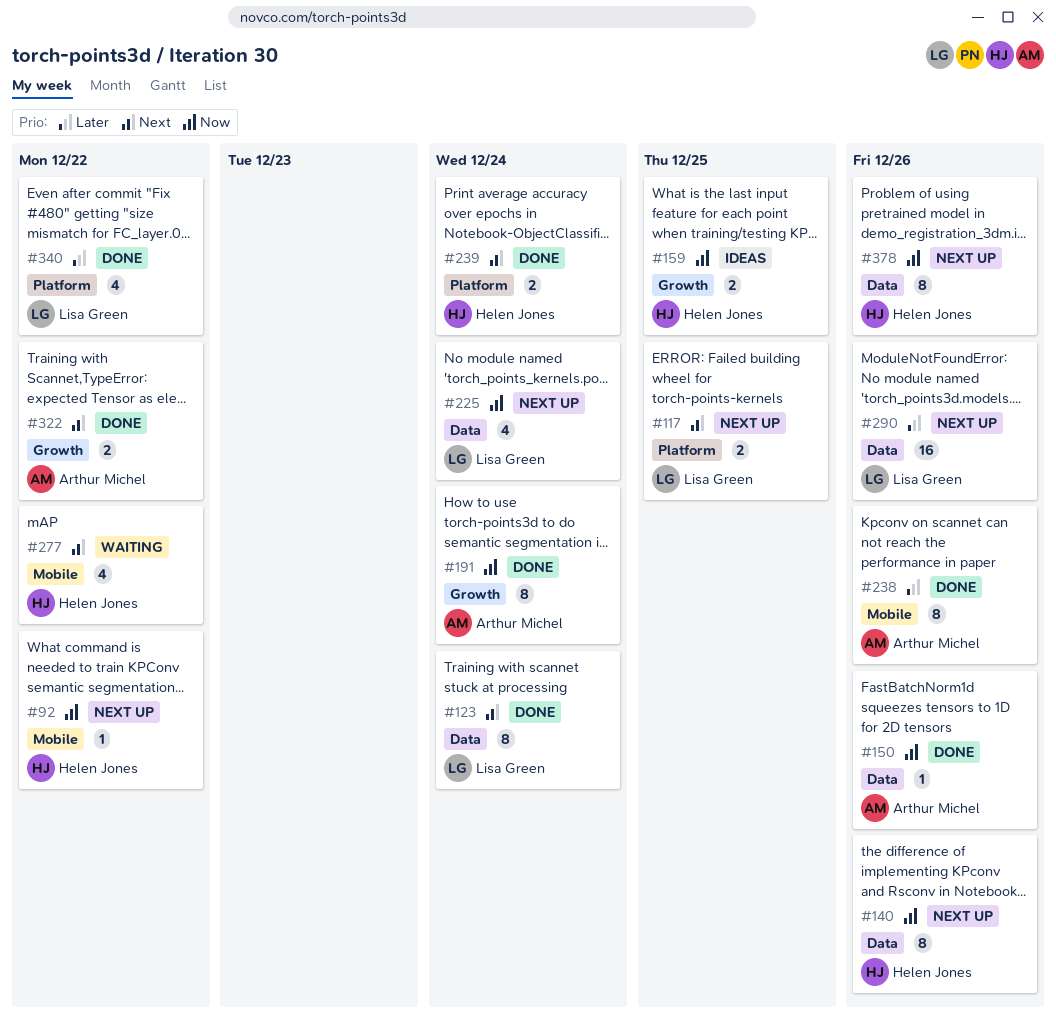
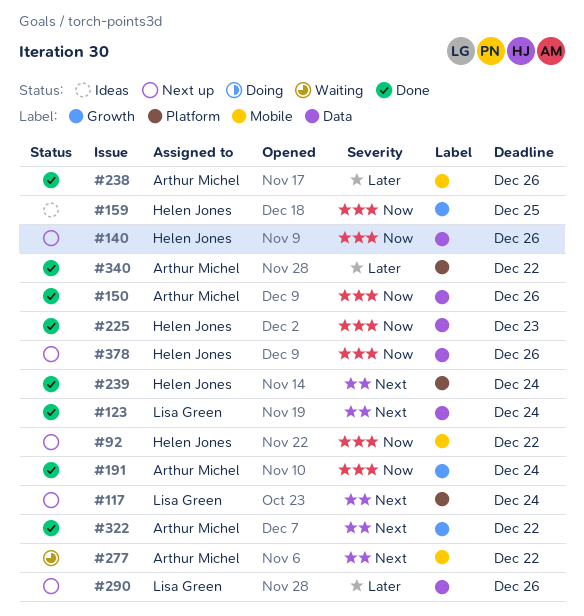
#117, due: Dec 25 -> Dec 24
#225, status: Next up -> Done
#225, owner: Lisa Green -> Helen Jones
#225, due: Dec 24 -> Dec 23
#277, owner: Helen Jones -> Arthur Michel
#340, owner: Lisa Green -> Arthur Michel

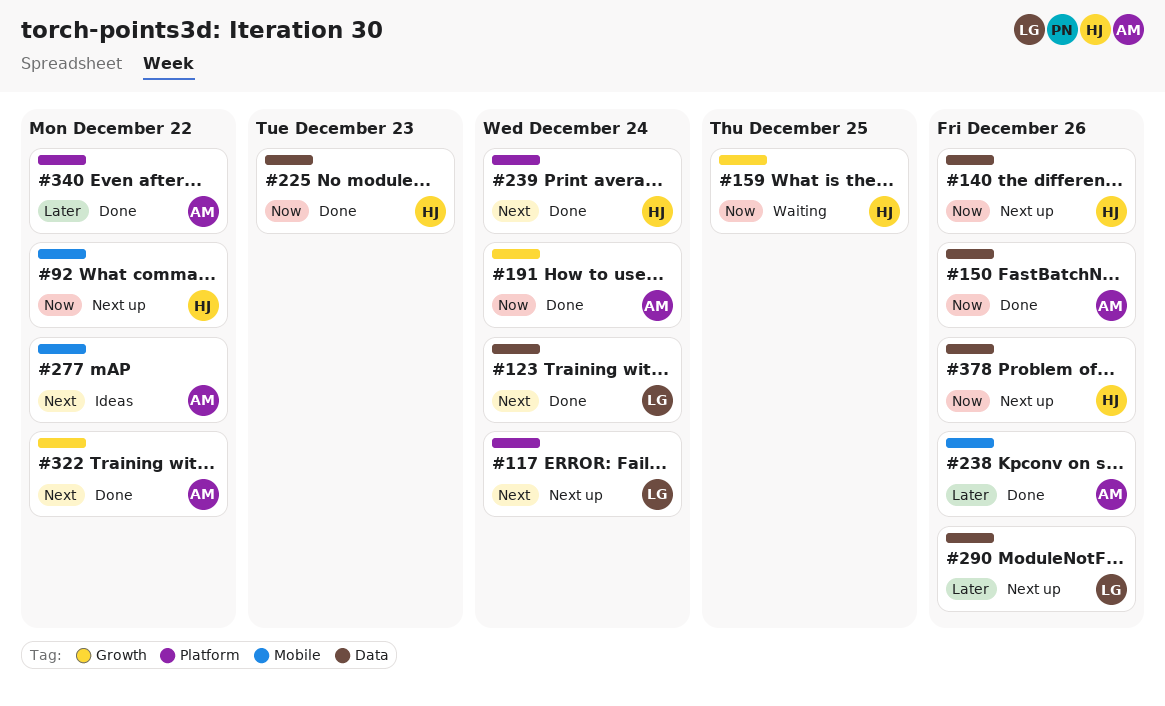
#159, status: Ideas -> Waiting
#277, status: Waiting -> Ideas

